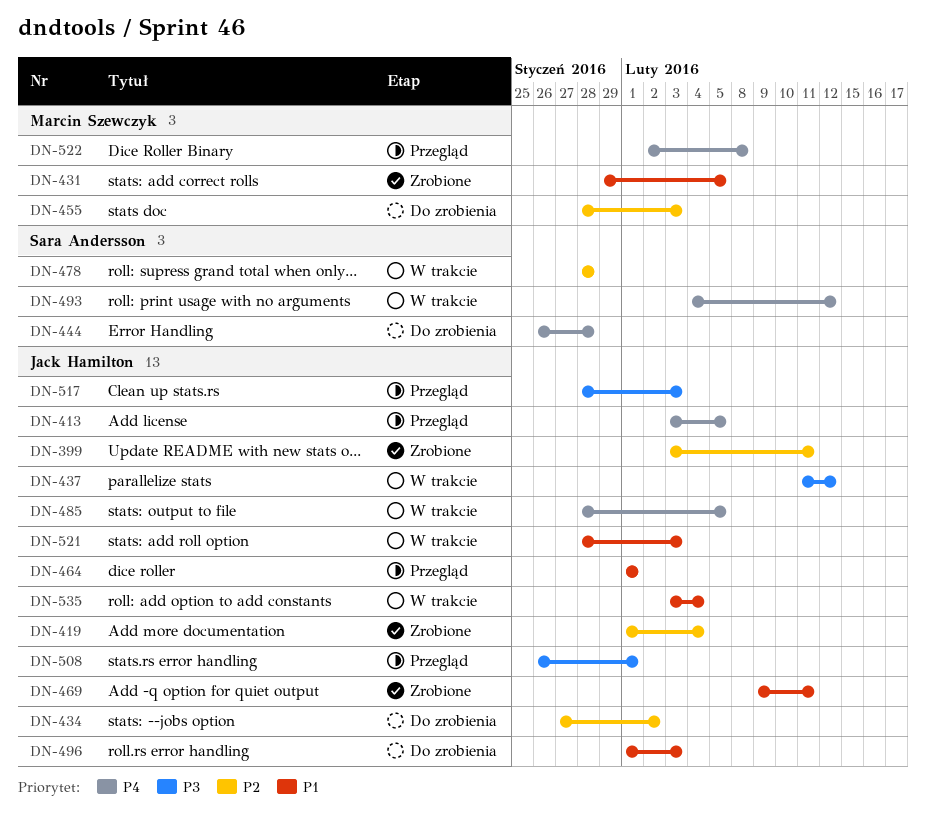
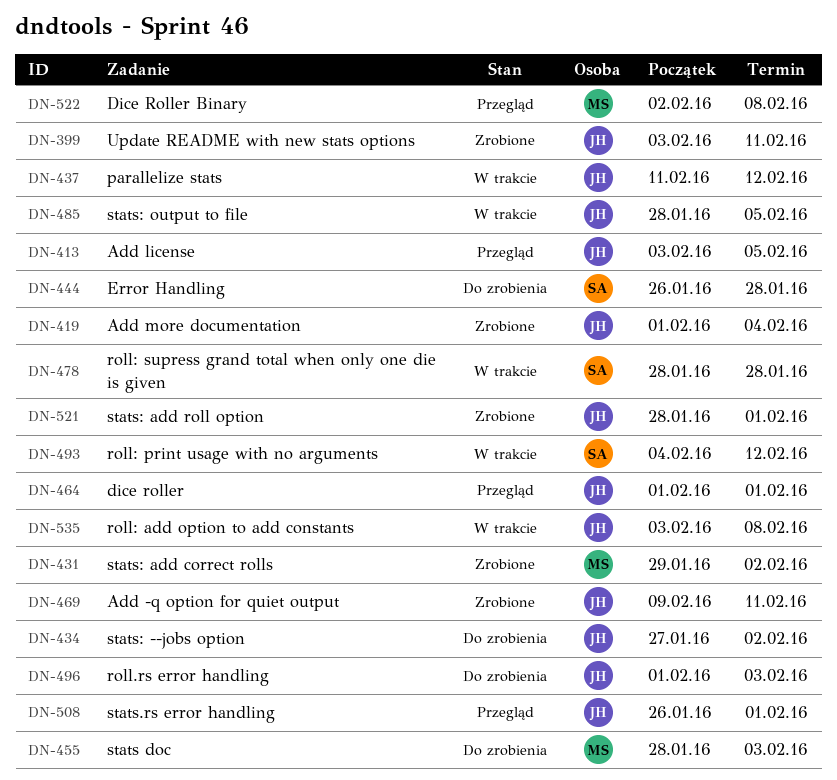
DN-431, due: Feb 5 -> Feb 2
DN-517: present -> none
DN-521, status: W trakcie -> Zrobione
DN-521, due: Feb 3 -> Feb 1
DN-535, due: Feb 4 -> Feb 8

